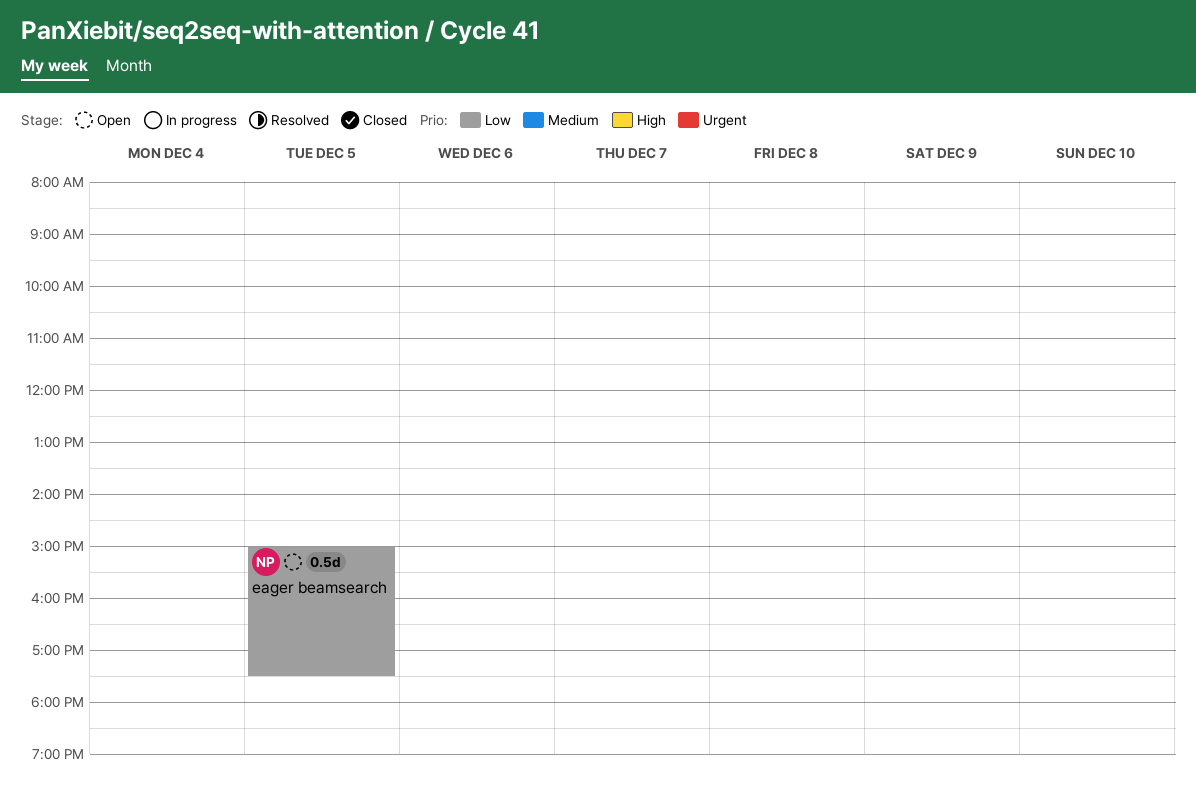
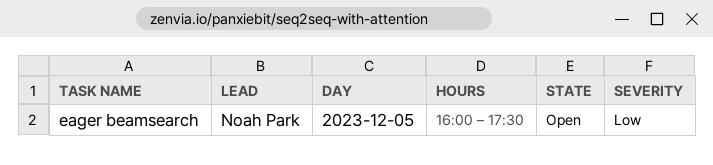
eager beamsearch, begins: 15:00 -> 16:00

